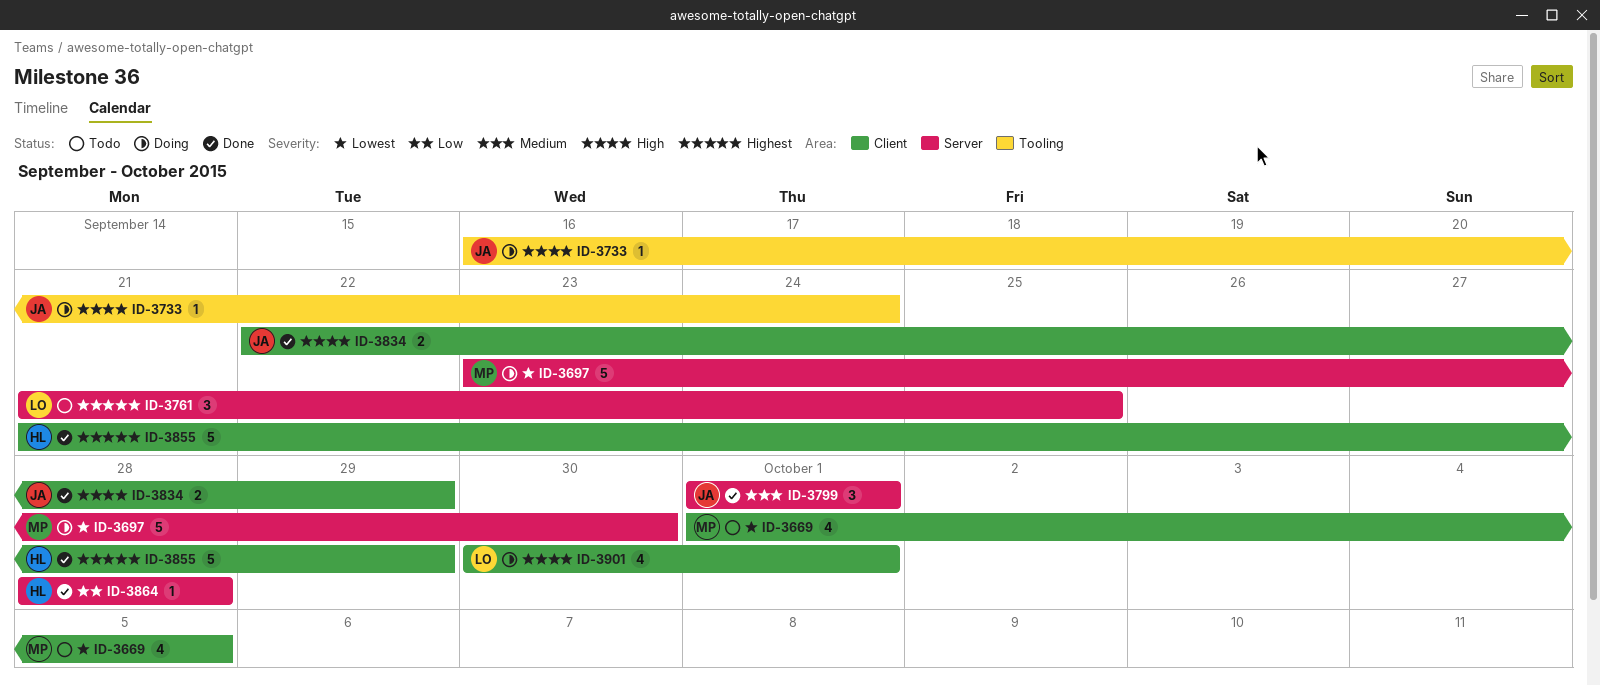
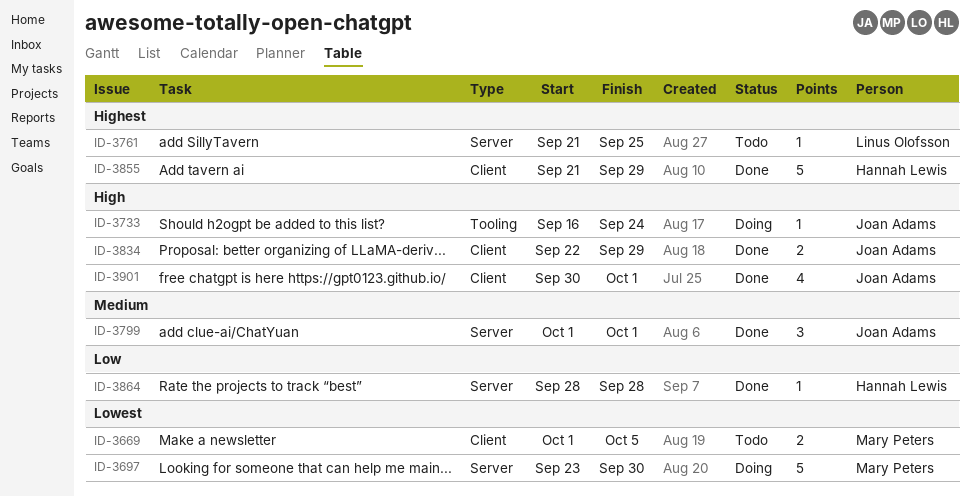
ID-3669, estimate: 4 -> 2
ID-3761, estimate: 3 -> 1
ID-3901, status: Doing -> Done
ID-3901, owner: Linus Olofsson -> Joan Adams

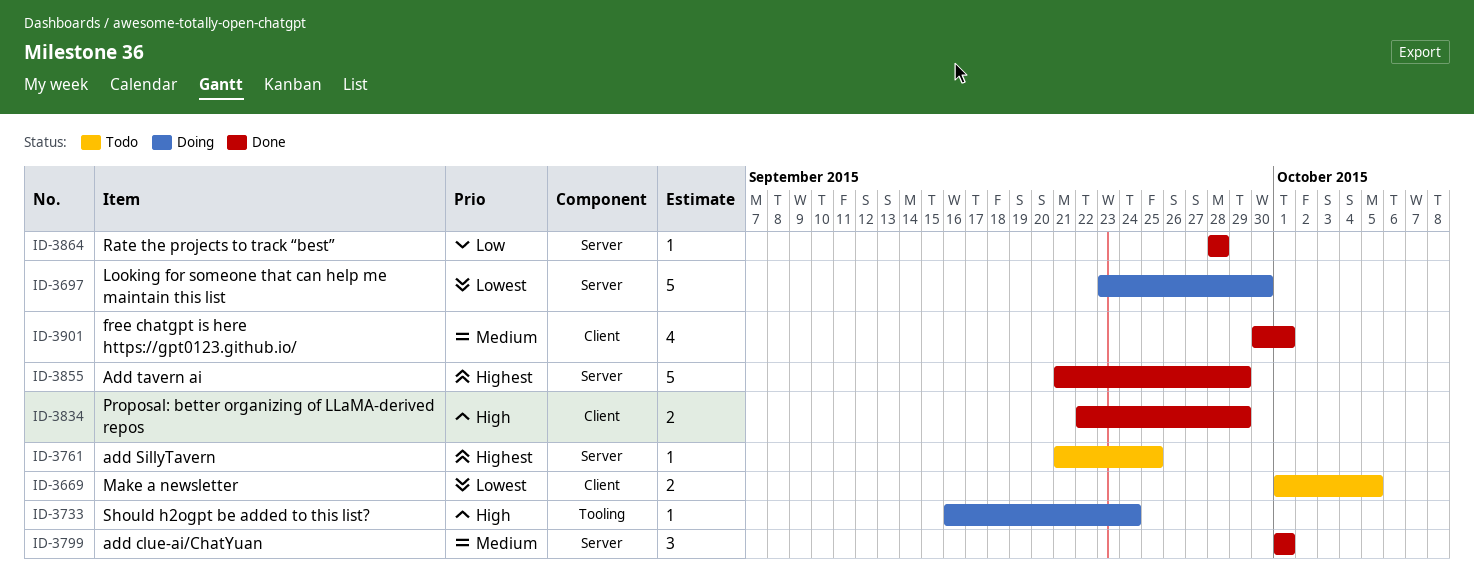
ID-3855, label: Client -> Server
ID-3901, priority: High -> Medium

